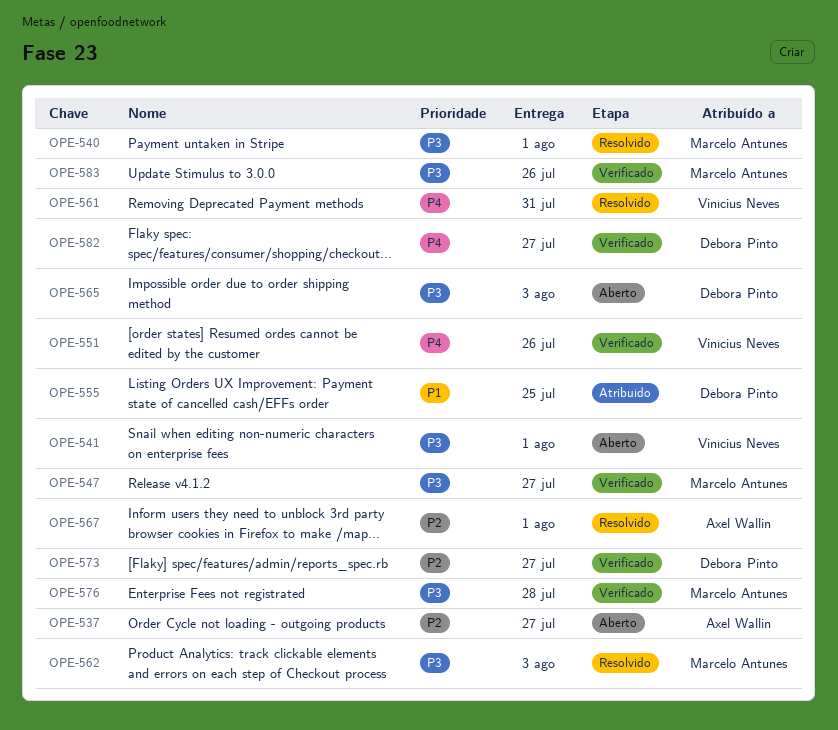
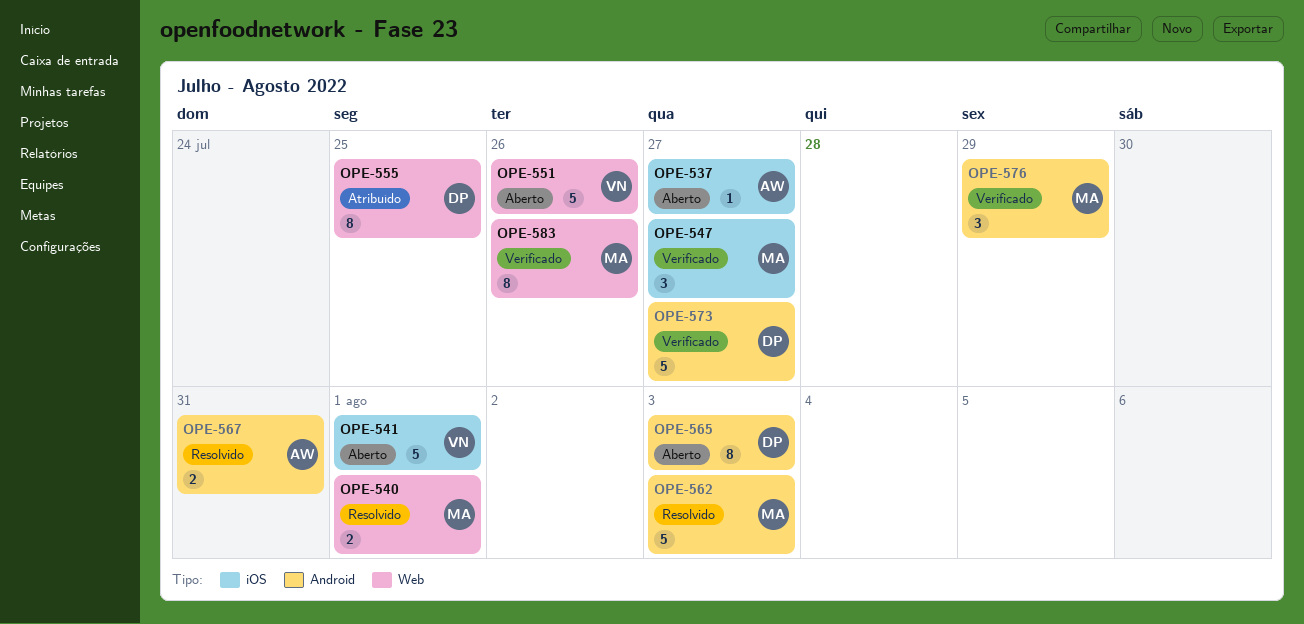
OPE-551, status: Verificado -> Aberto
OPE-561: present -> none
OPE-567, due: Aug 1 -> Jul 31
OPE-576, due: Jul 28 -> Jul 29
OPE-582: present -> none

